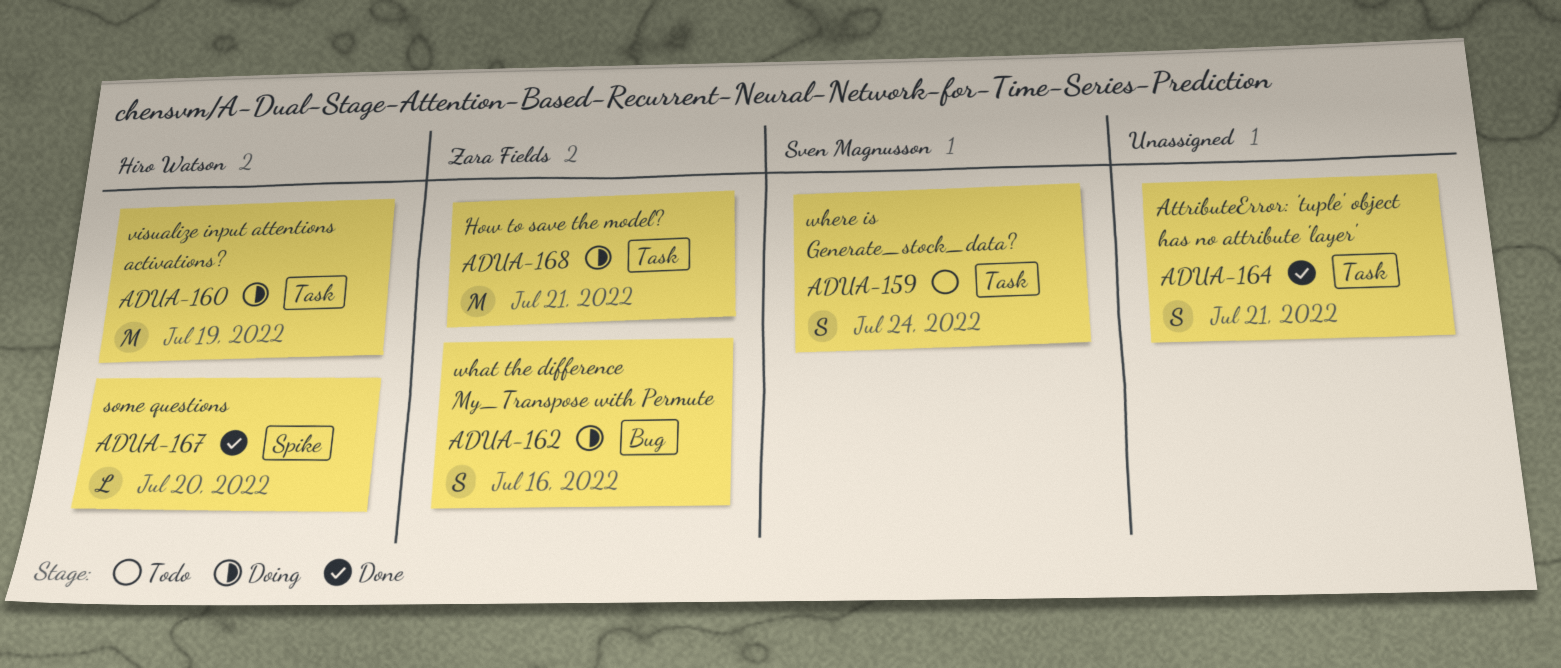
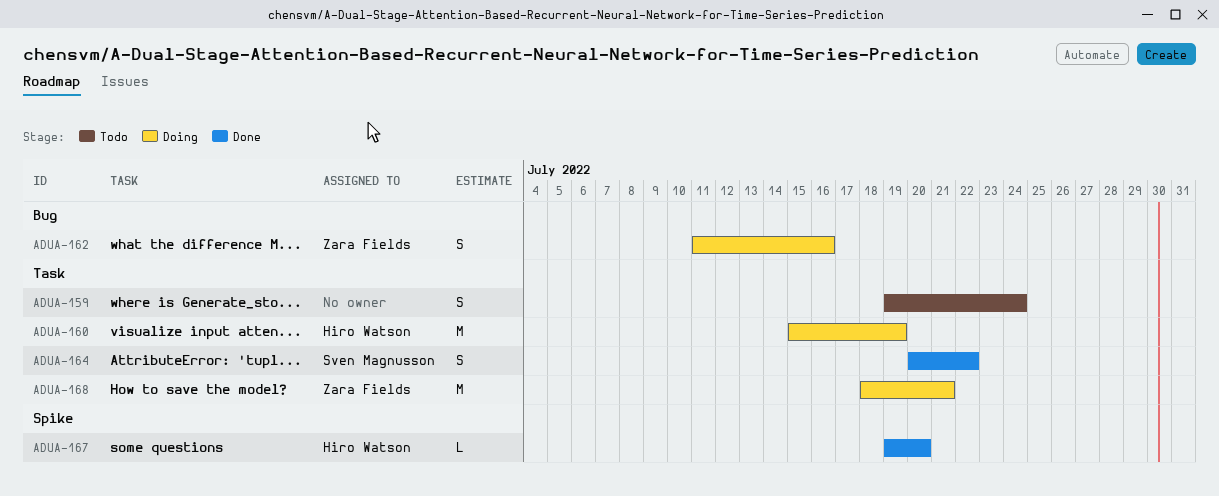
ADUA-159, owner: Sven Magnusson -> none
ADUA-164, owner: none -> Sven Magnusson
ADUA-164, due: Jul 21 -> Jul 22

